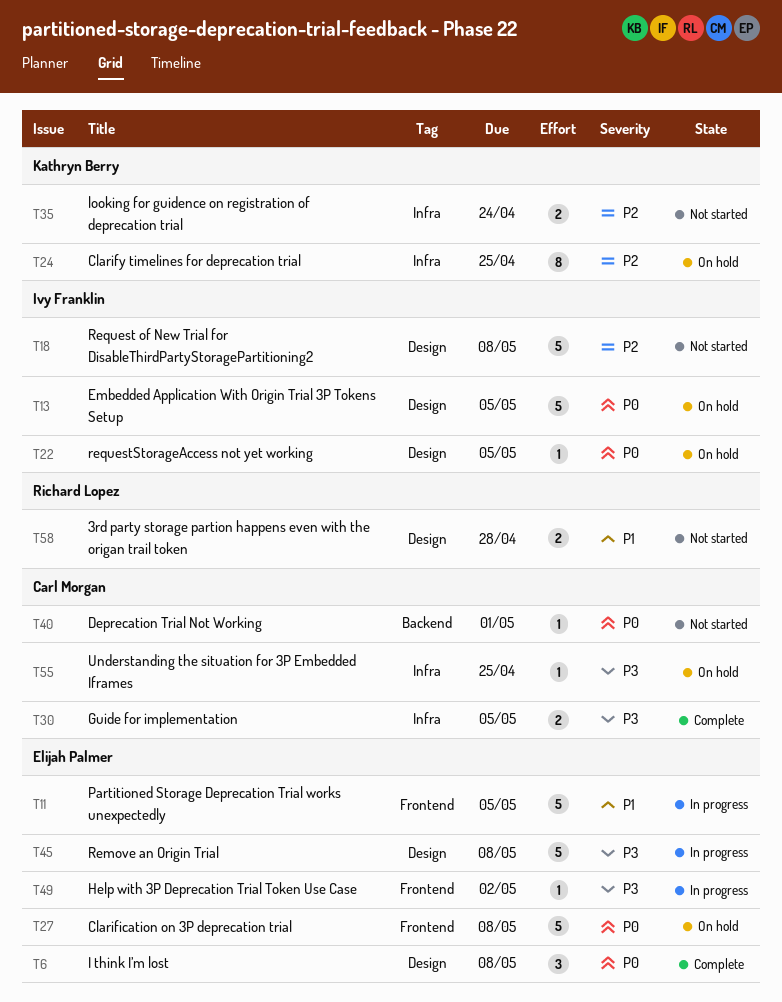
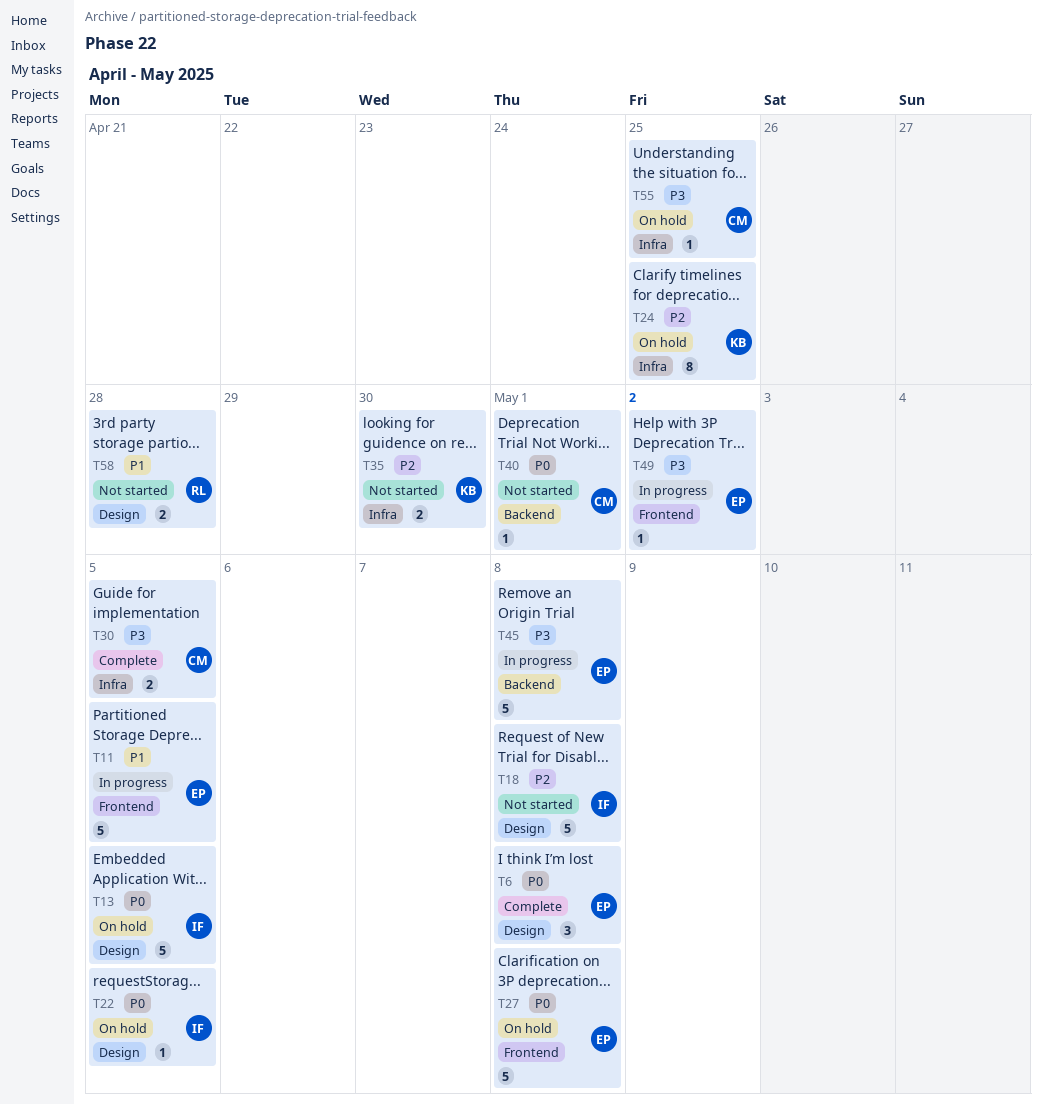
T35, due: Apr 24 -> Apr 30
T45, label: Design -> Backend

